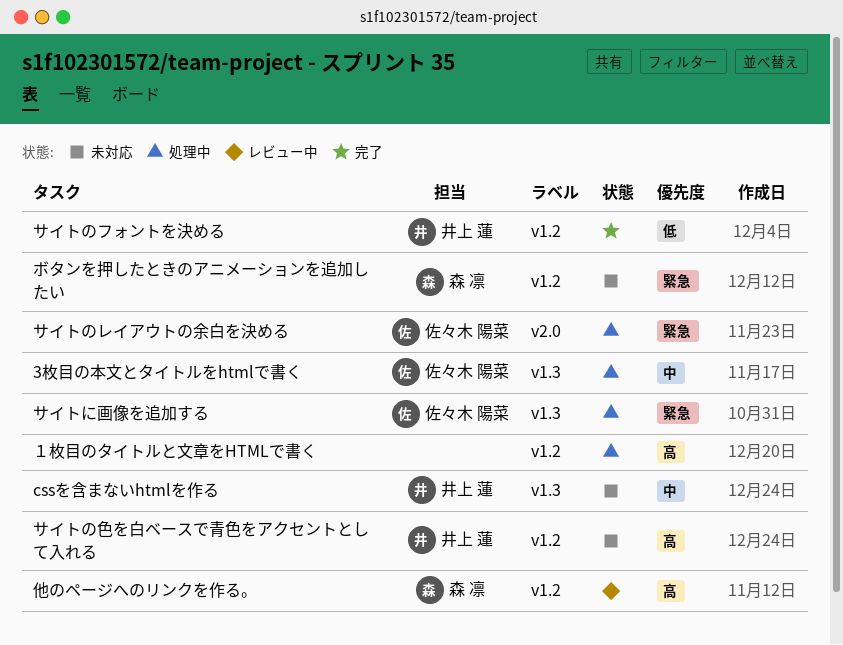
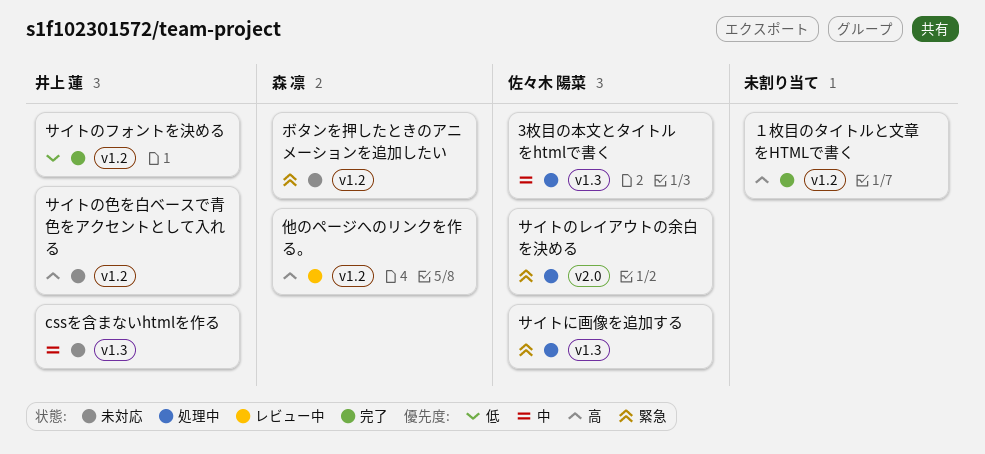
１枚目のタイトルと文章をHTMLで書く, status: 処理中 -> 完了

